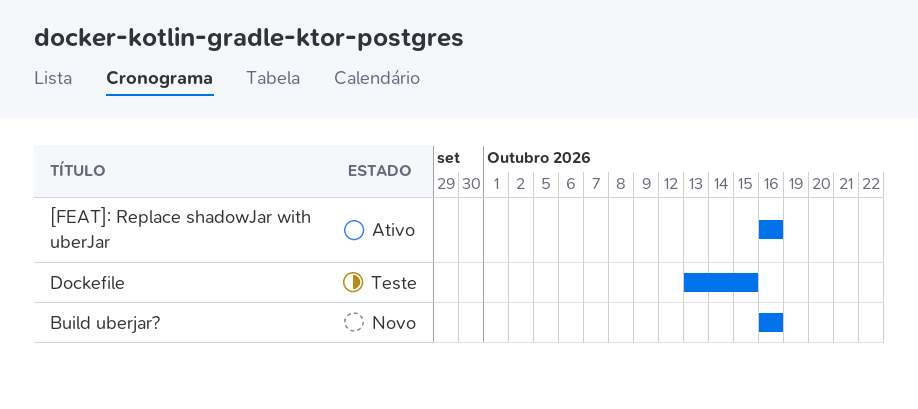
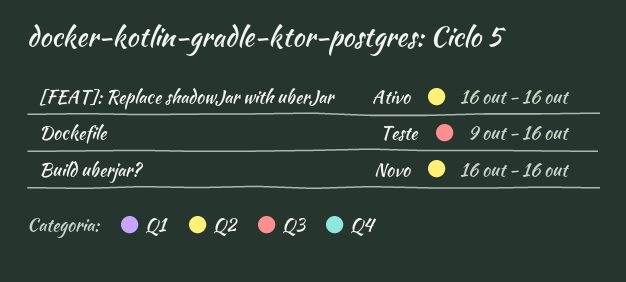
Dockefile, start: Oct 13 -> Oct 9
Dockefile, due: Oct 15 -> Oct 16

